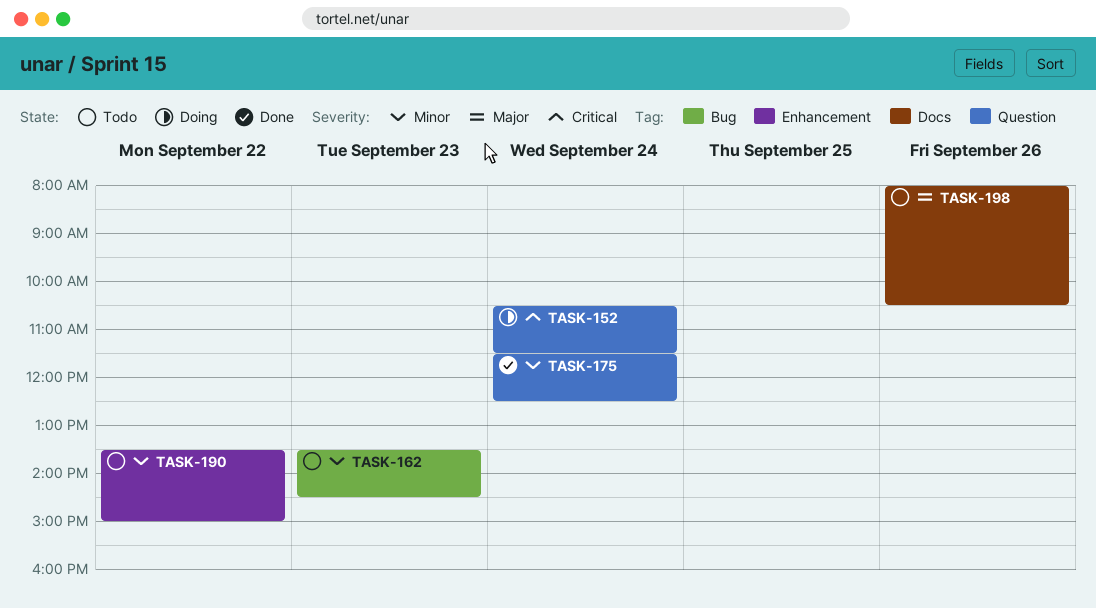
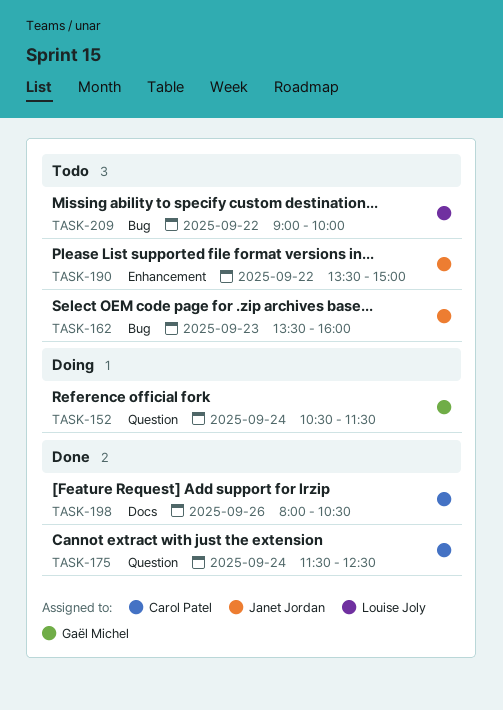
TASK-162, ends: 14:30 -> 16:00
TASK-198, status: Todo -> Done
TASK-209: none -> present

